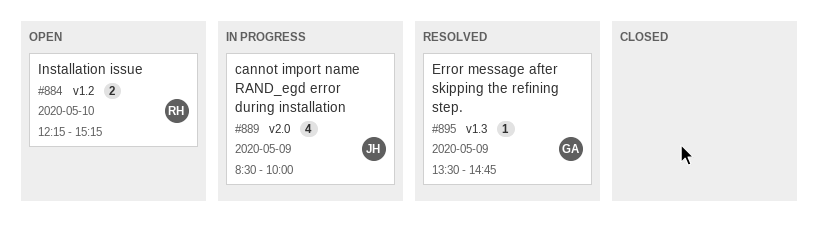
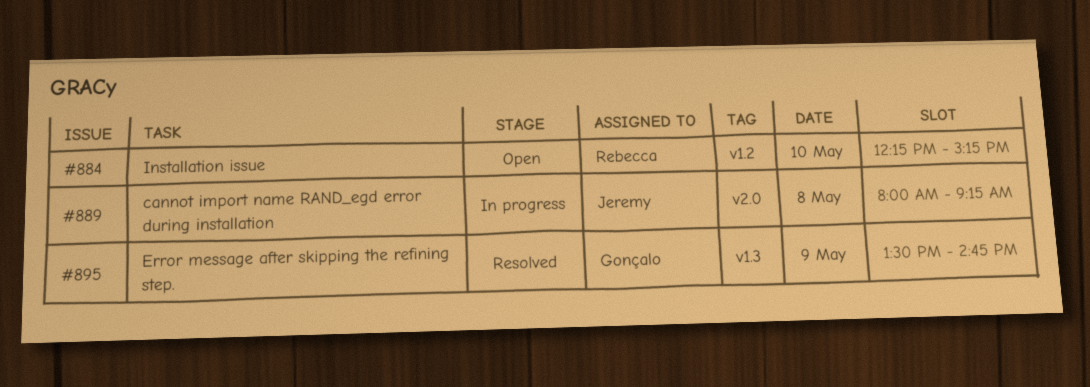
#889, day: May 9 -> May 8
#889, begins: 08:30 -> 08:00
#889, ends: 10:00 -> 09:15

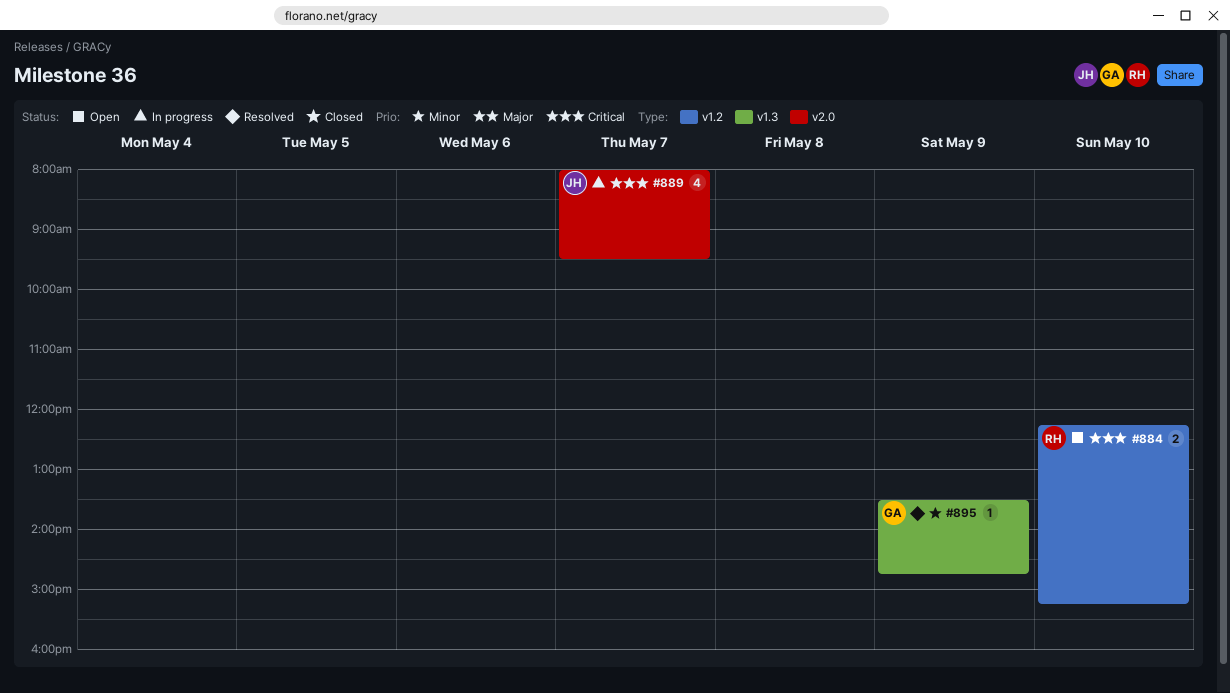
#889, day: May 8 -> May 7
#889, ends: 09:15 -> 09:30

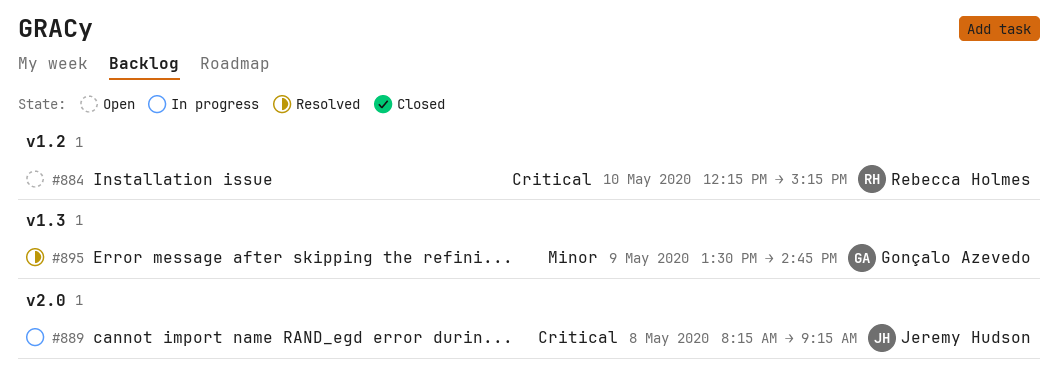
#889, day: May 7 -> May 8
#889, begins: 08:00 -> 08:15
#889, ends: 09:30 -> 09:15

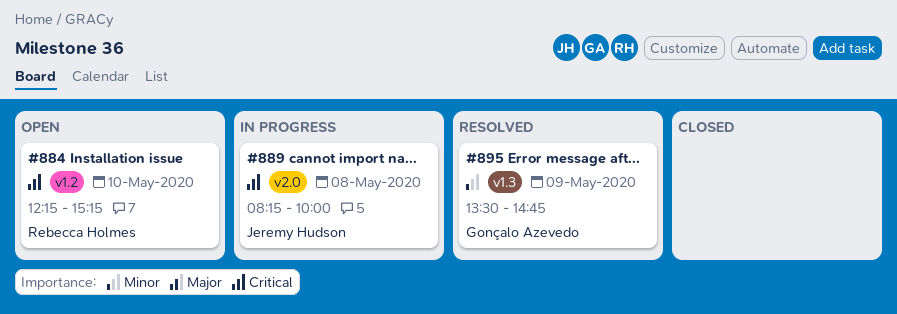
#889, ends: 09:15 -> 10:00

